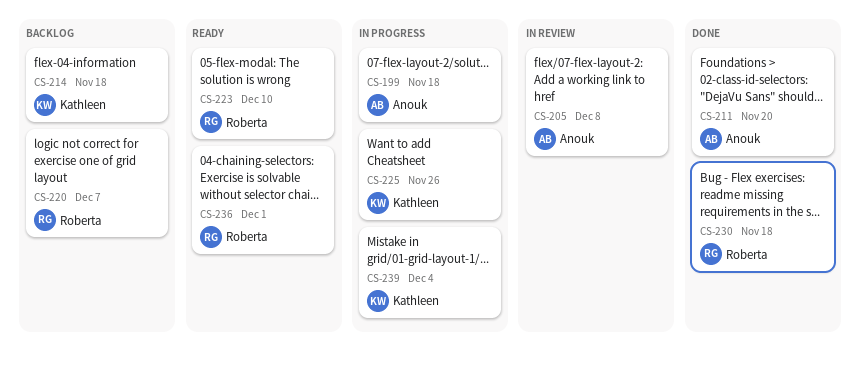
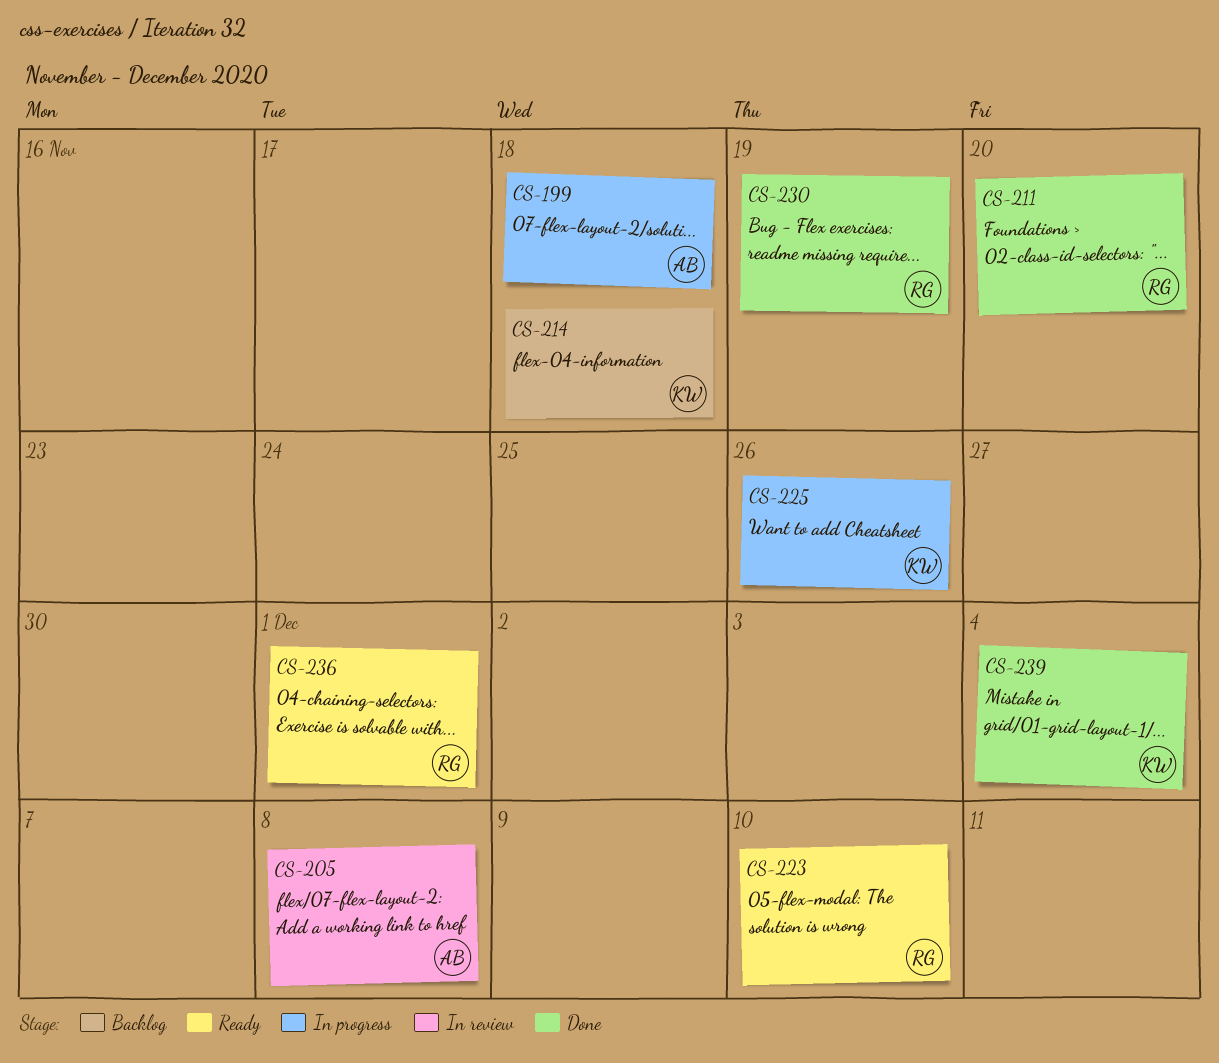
CS-211, owner: Anouk -> Roberta
CS-220: present -> none
CS-230, due: Nov 18 -> Nov 19
CS-239, status: In progress -> Done

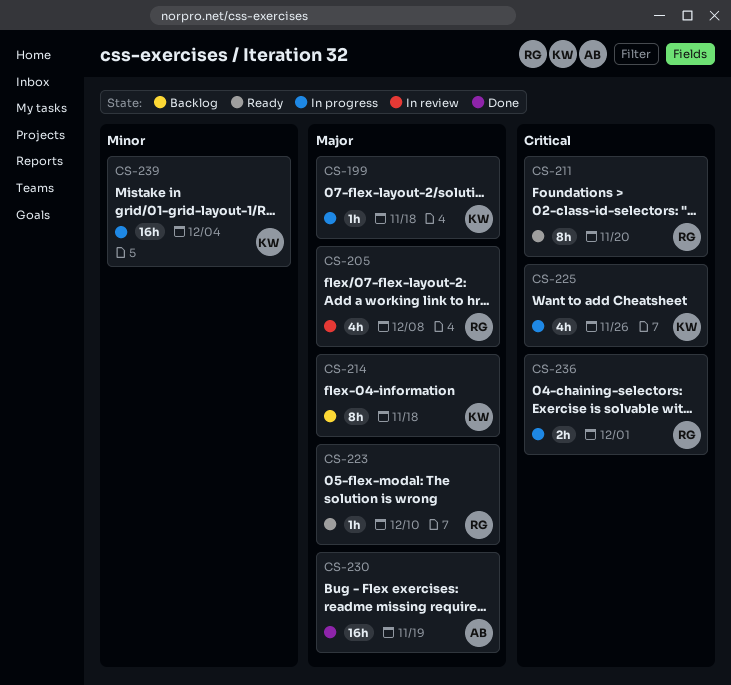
CS-199, owner: AB -> KW
CS-205, owner: AB -> RG
CS-211, status: Done -> Ready
CS-230, owner: RG -> AB
CS-236, status: Ready -> In progress
CS-239, status: Done -> In progress

